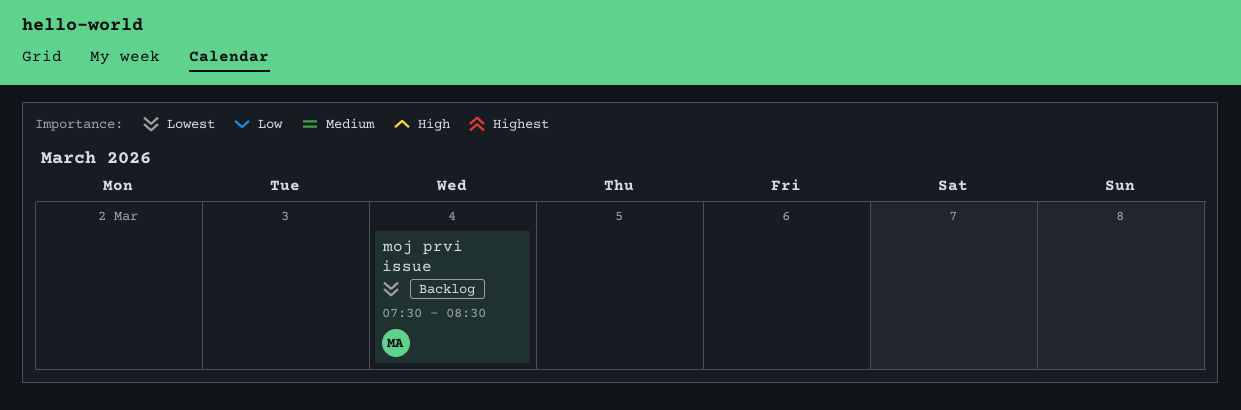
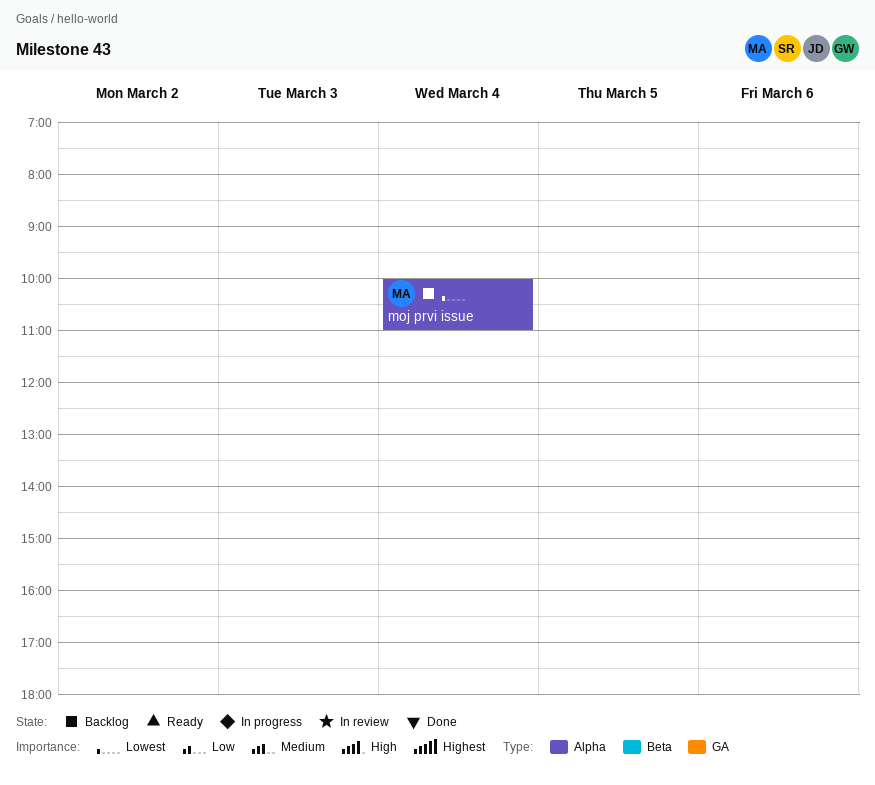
moj prvi issue, begins: 07:30 -> 10:00
moj prvi issue, ends: 08:30 -> 11:00

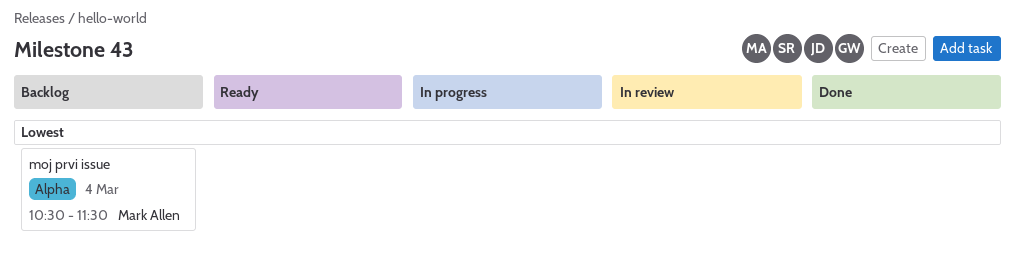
moj prvi issue, begins: 10:00 -> 10:30
moj prvi issue, ends: 11:00 -> 11:30

